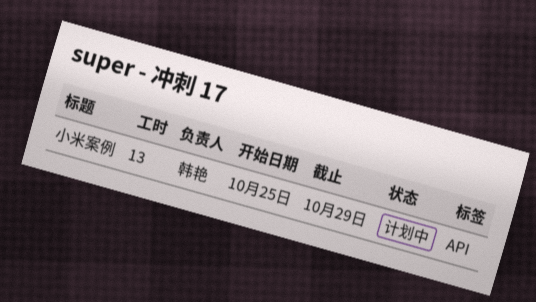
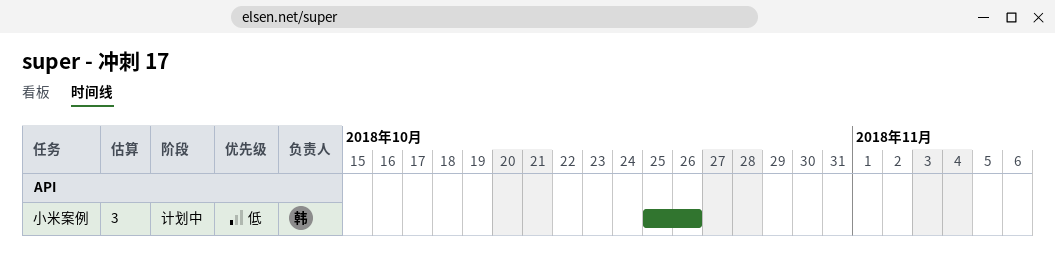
小米案例, estimate: 13 -> 3
小米案例, due: Oct 29 -> Oct 26

